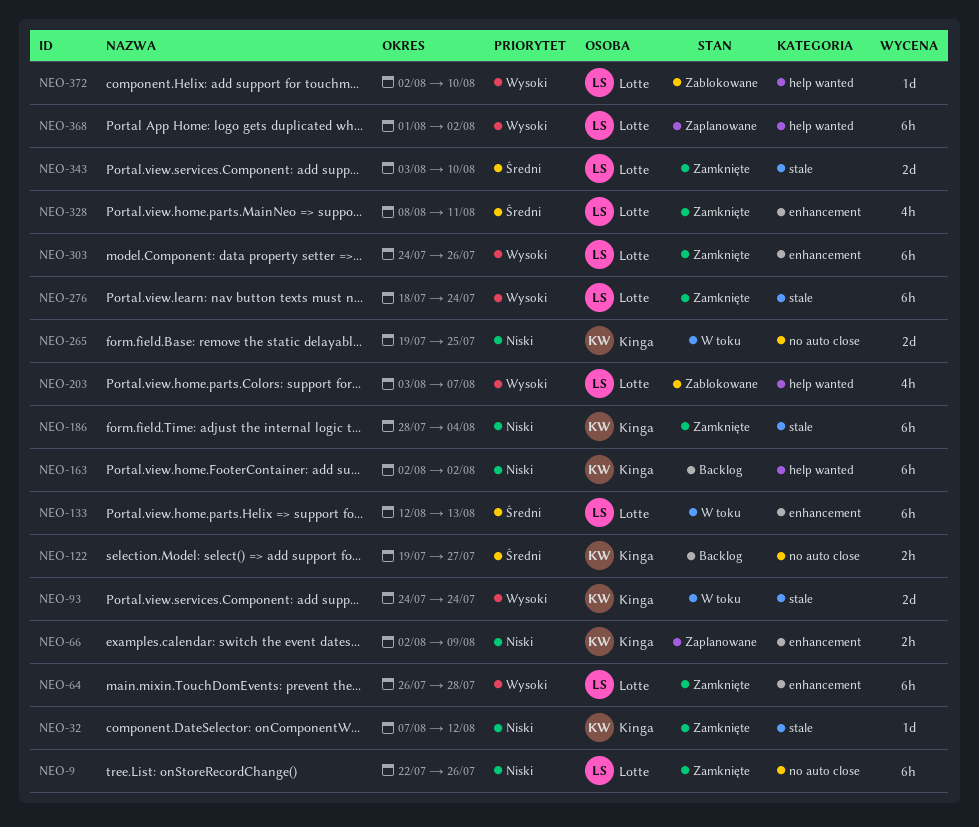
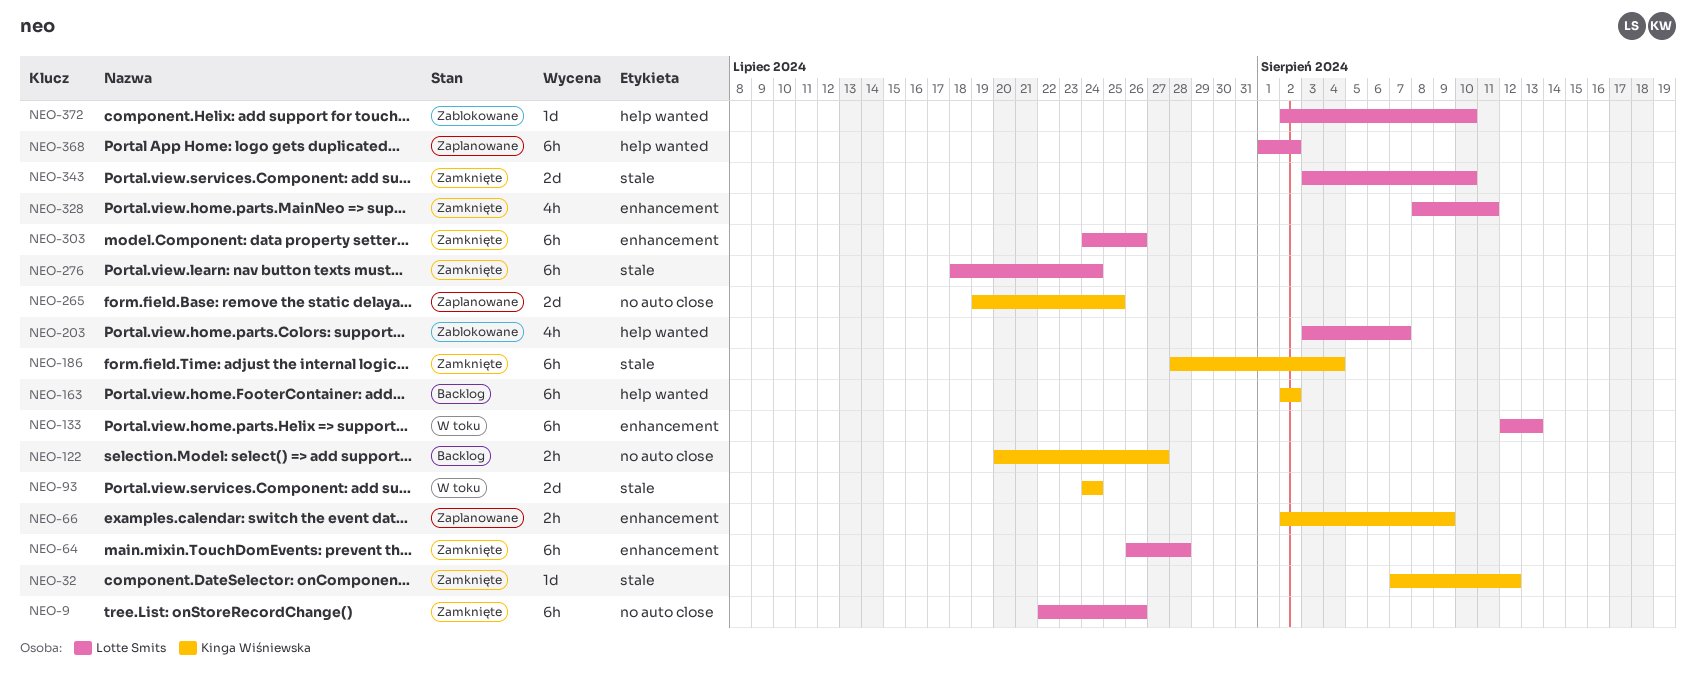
NEO-122, start: Jul 19 -> Jul 20
NEO-265, status: W toku -> Zaplanowane

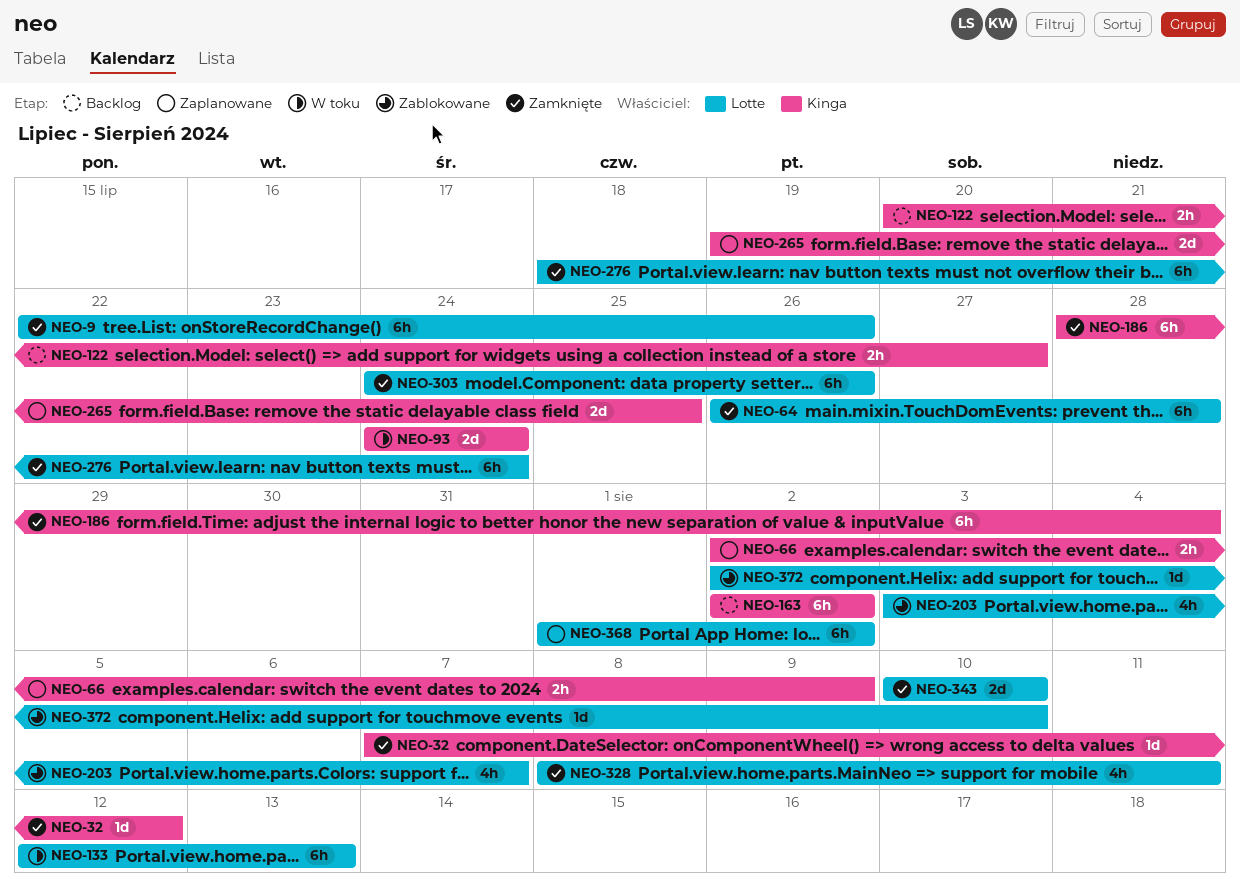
NEO-343, start: Aug 3 -> Aug 10

